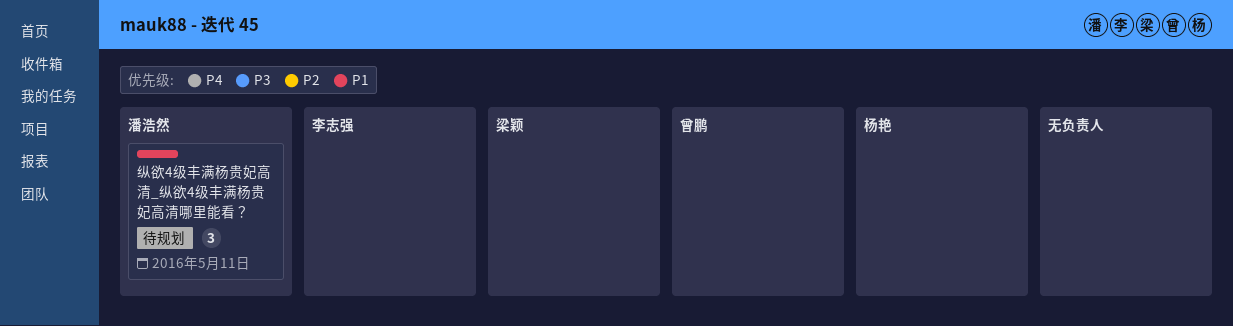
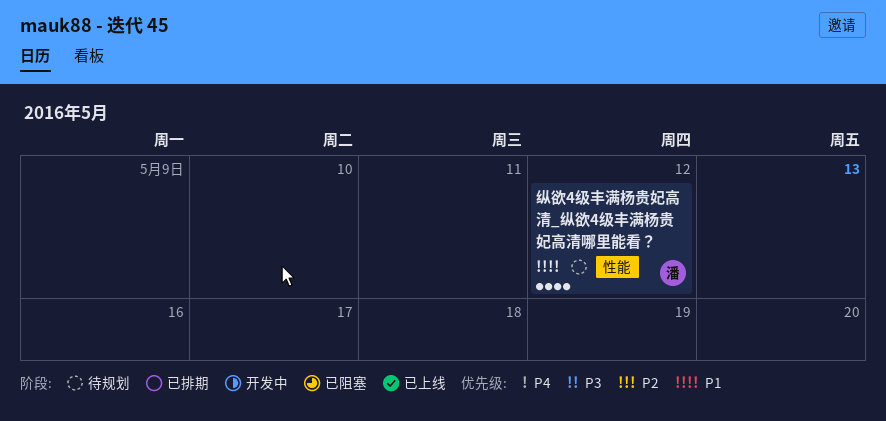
纵欲4级丰满杨贵妃高清_纵欲4级丰满杨贵妃高清哪里能看？, estimate: 3 -> 4
纵欲4级丰满杨贵妃高清_纵欲4级丰满杨贵妃高清哪里能看？, due: May 11 -> May 12

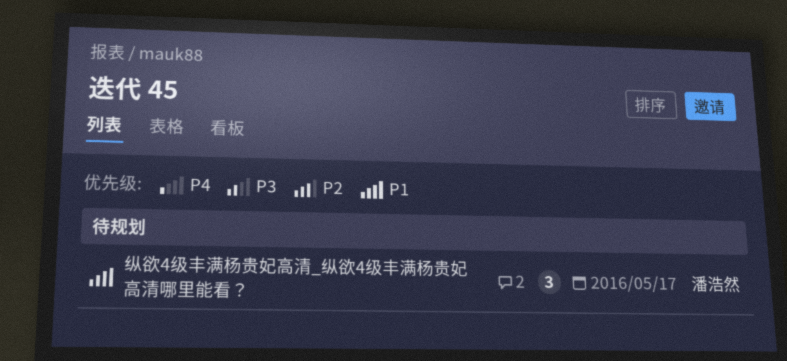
纵欲4级丰满杨贵妃高清_纵欲4级丰满杨贵妃高清哪里能看？, estimate: 4 -> 3
纵欲4级丰满杨贵妃高清_纵欲4级丰满杨贵妃高清哪里能看？, due: May 12 -> May 17

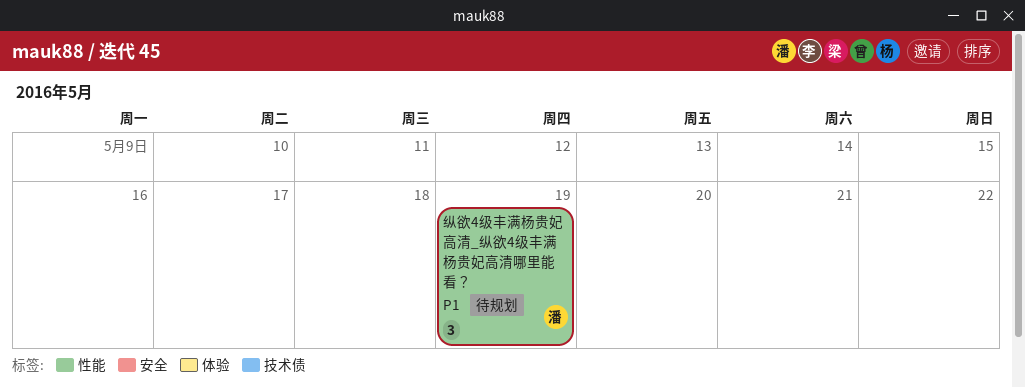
纵欲4级丰满杨贵妃高清_纵欲4级丰满杨贵妃高清哪里能看？, due: May 17 -> May 19

